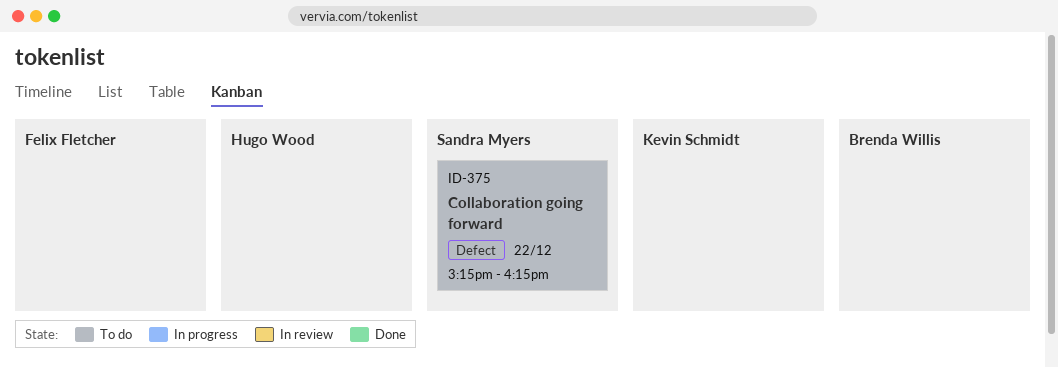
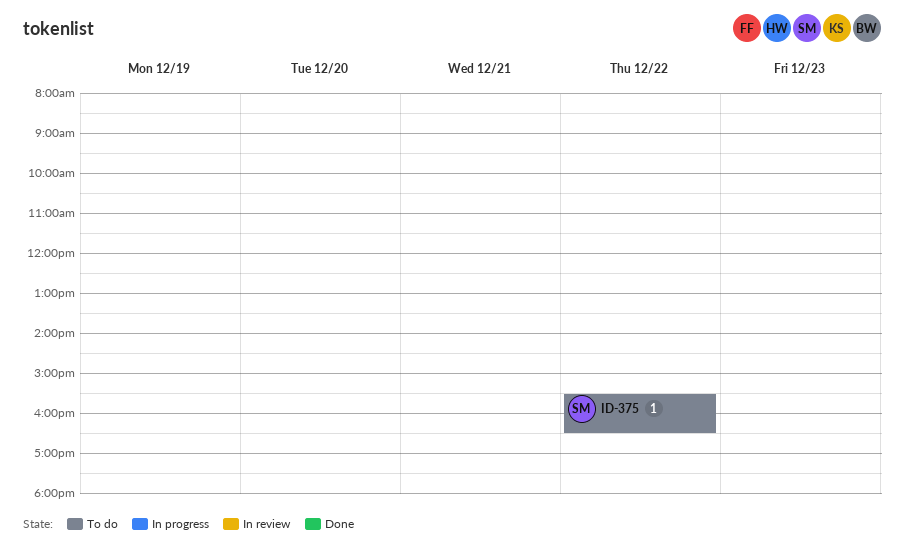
ID-375, begins: 15:15 -> 15:30
ID-375, ends: 16:15 -> 16:30

